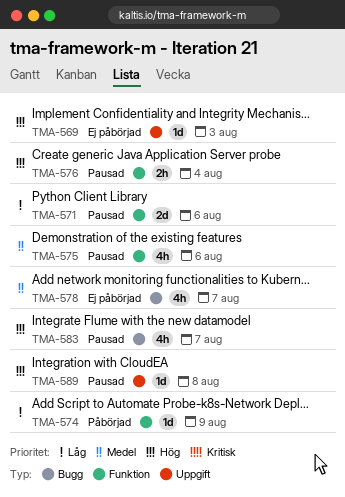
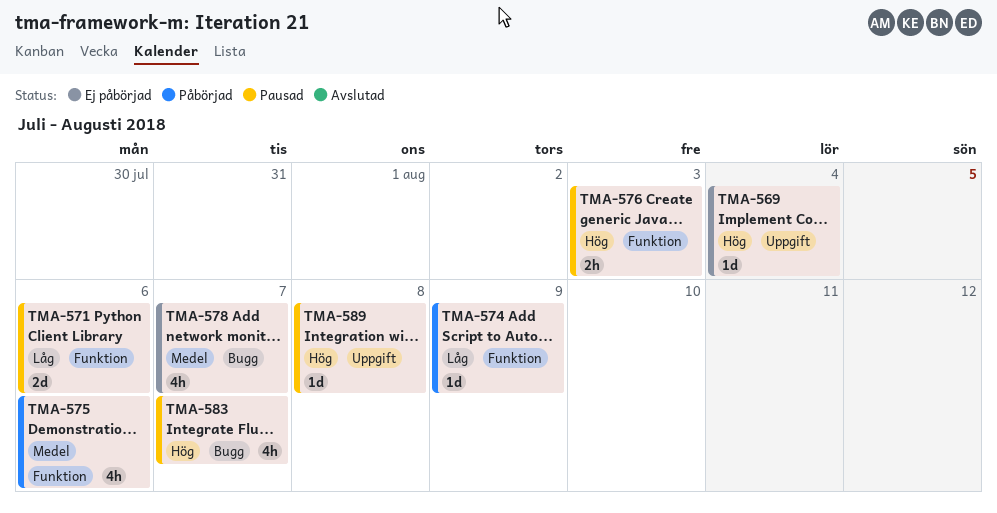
TMA-569, due: Aug 3 -> Aug 4
TMA-575, status: Pausad -> Påbörjad
TMA-576, due: Aug 4 -> Aug 3

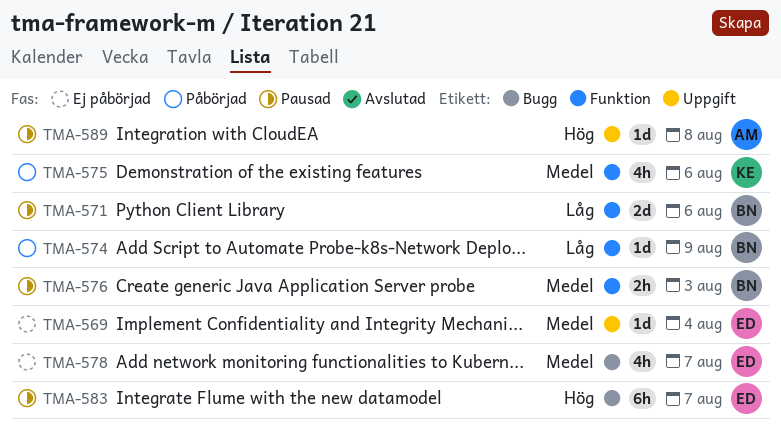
TMA-569, priority: Hög -> Medel
TMA-576, priority: Hög -> Medel
TMA-583, estimate: 4h -> 6h

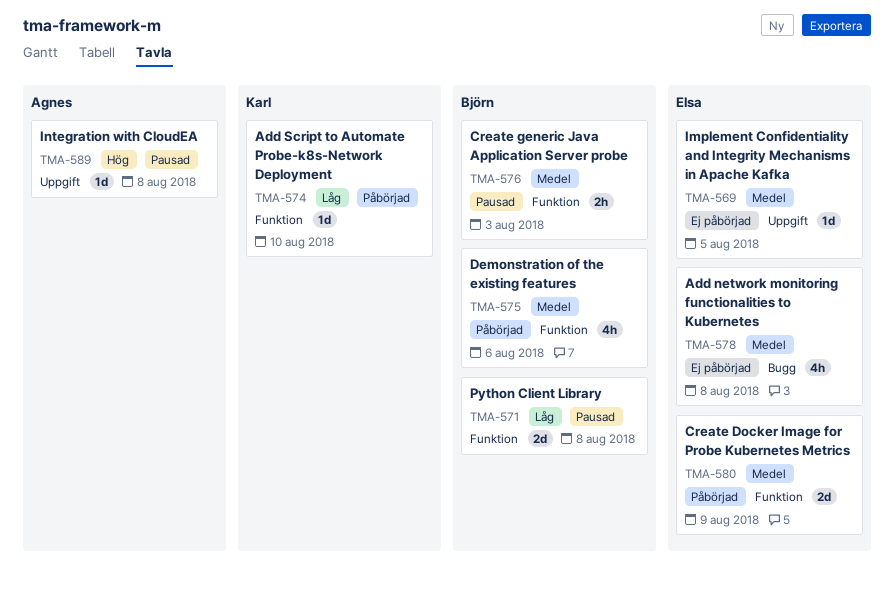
TMA-569, due: Aug 4 -> Aug 5
TMA-571, due: Aug 6 -> Aug 8
TMA-574, owner: Björn -> Karl
TMA-574, due: Aug 9 -> Aug 10
TMA-575, owner: Karl -> Björn
TMA-578, due: Aug 7 -> Aug 8
TMA-580: none -> present
TMA-583: present -> none

